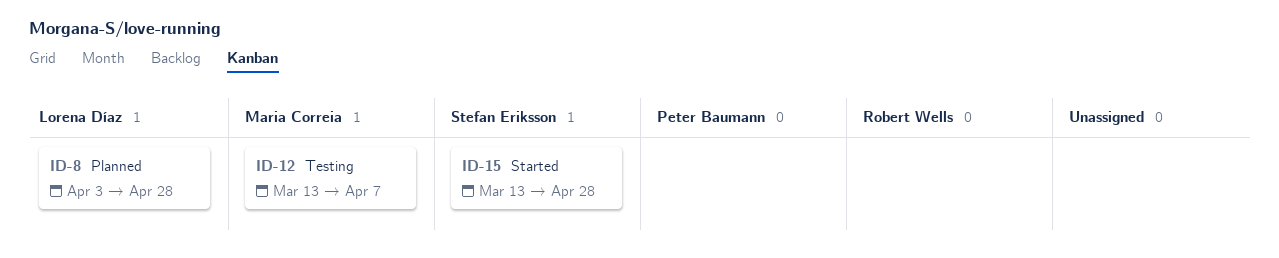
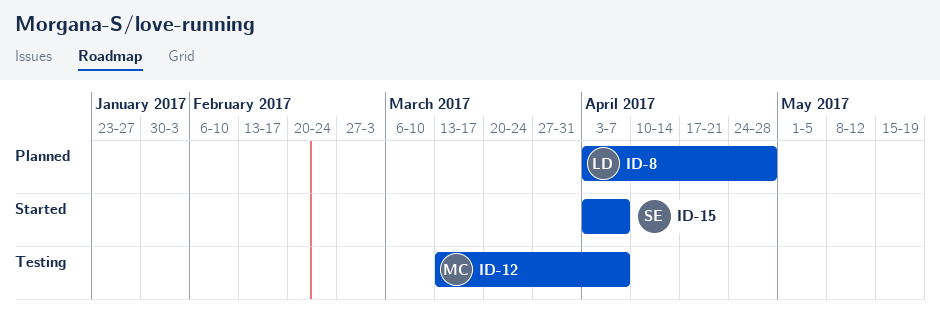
ID-15, start: Mar 13 -> Apr 3
ID-15, due: Apr 28 -> Apr 7

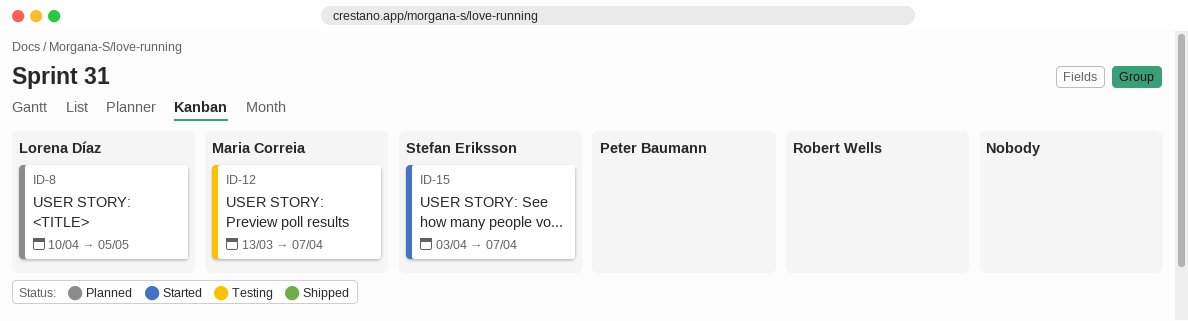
ID-8, start: Apr 3 -> Apr 10
ID-8, due: Apr 28 -> May 5

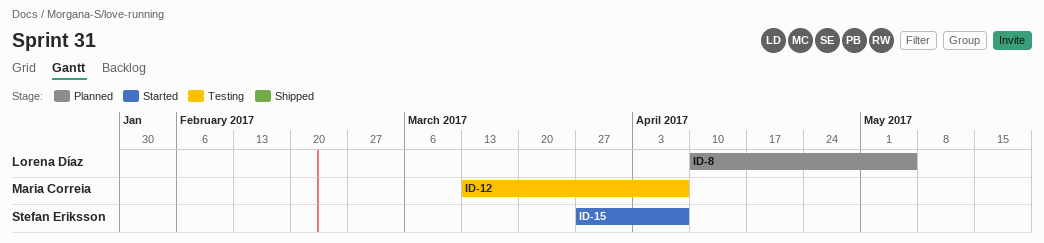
ID-15, start: Apr 3 -> Mar 27

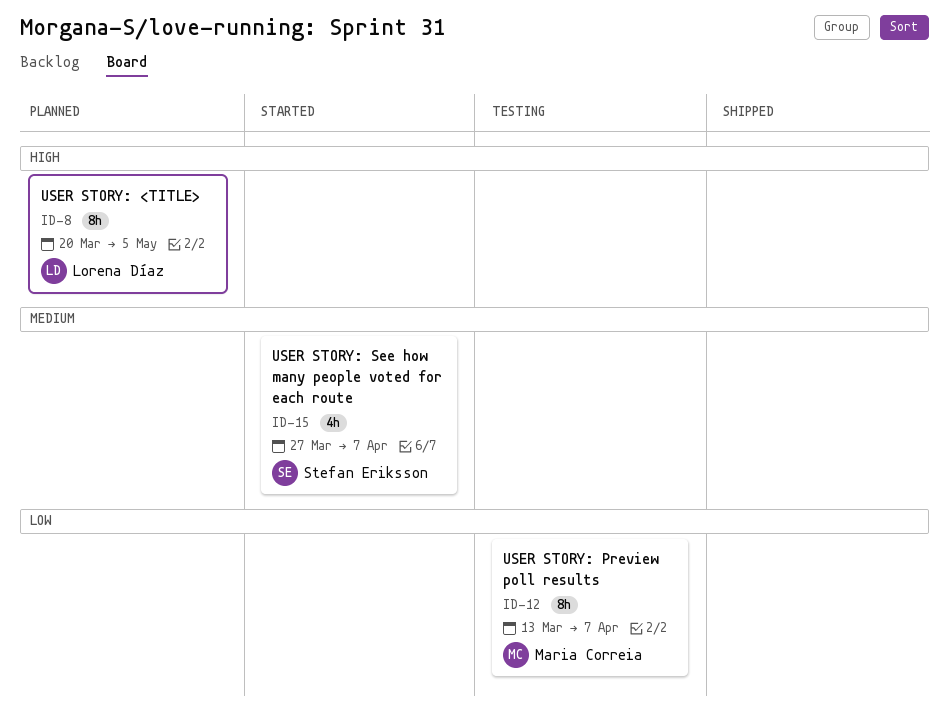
ID-8, start: Apr 10 -> Mar 20

